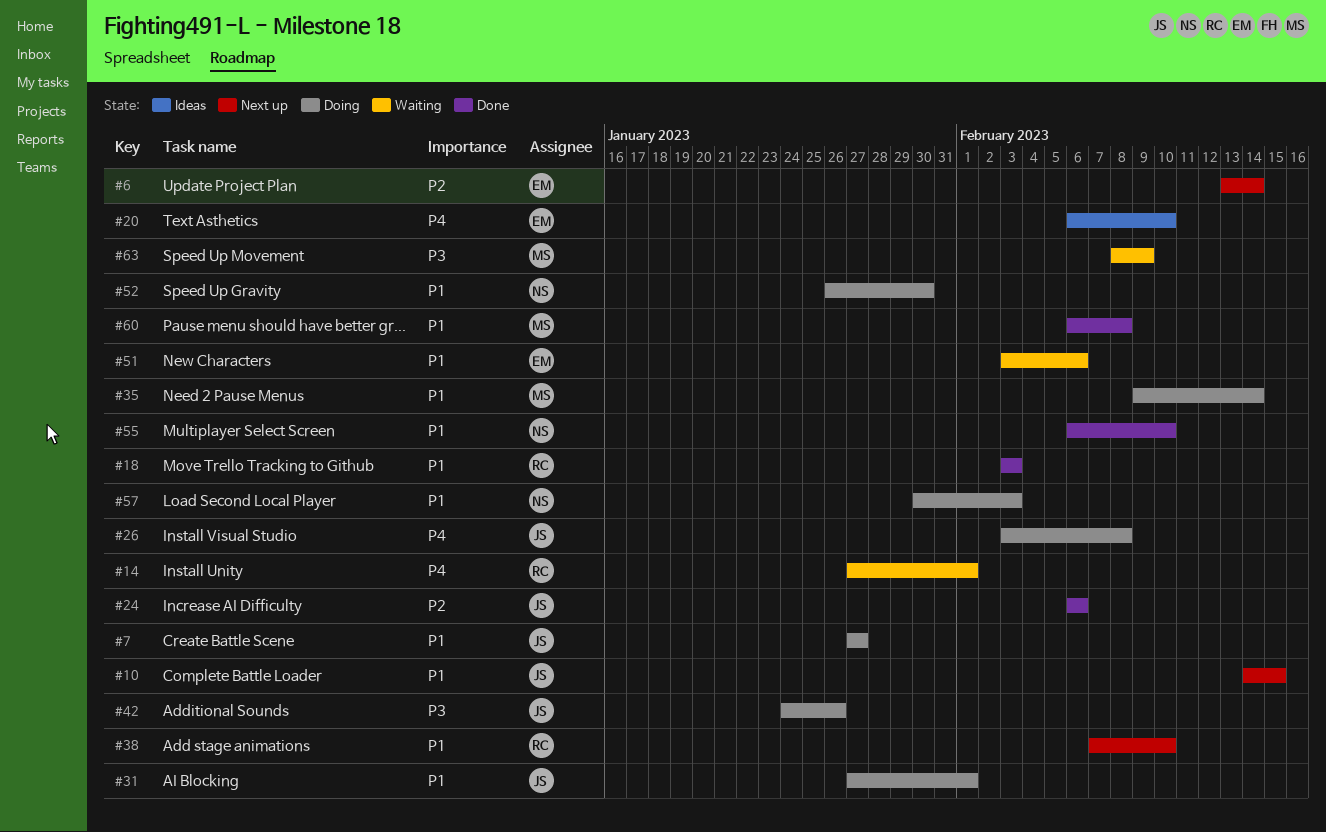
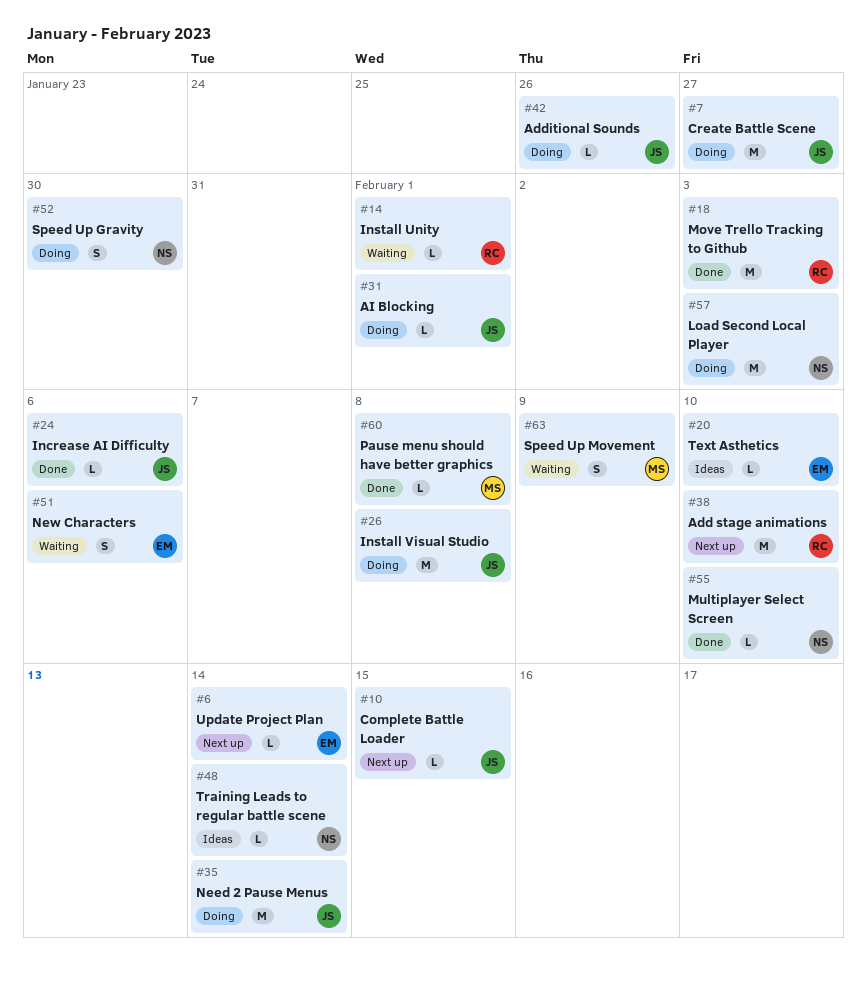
#35, owner: MS -> JS
#48: none -> present

